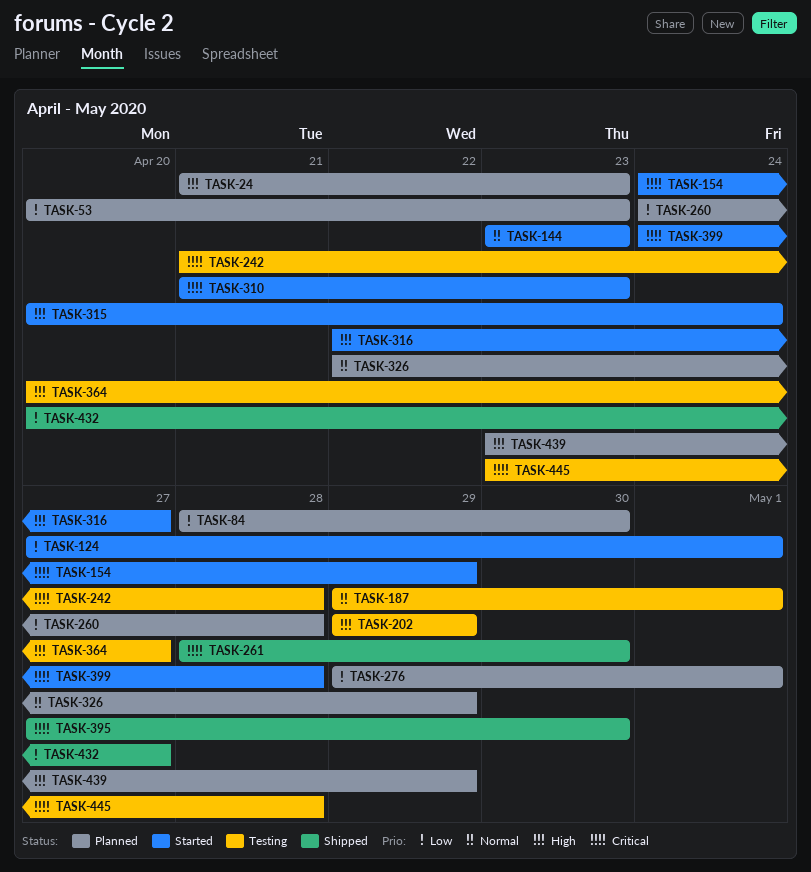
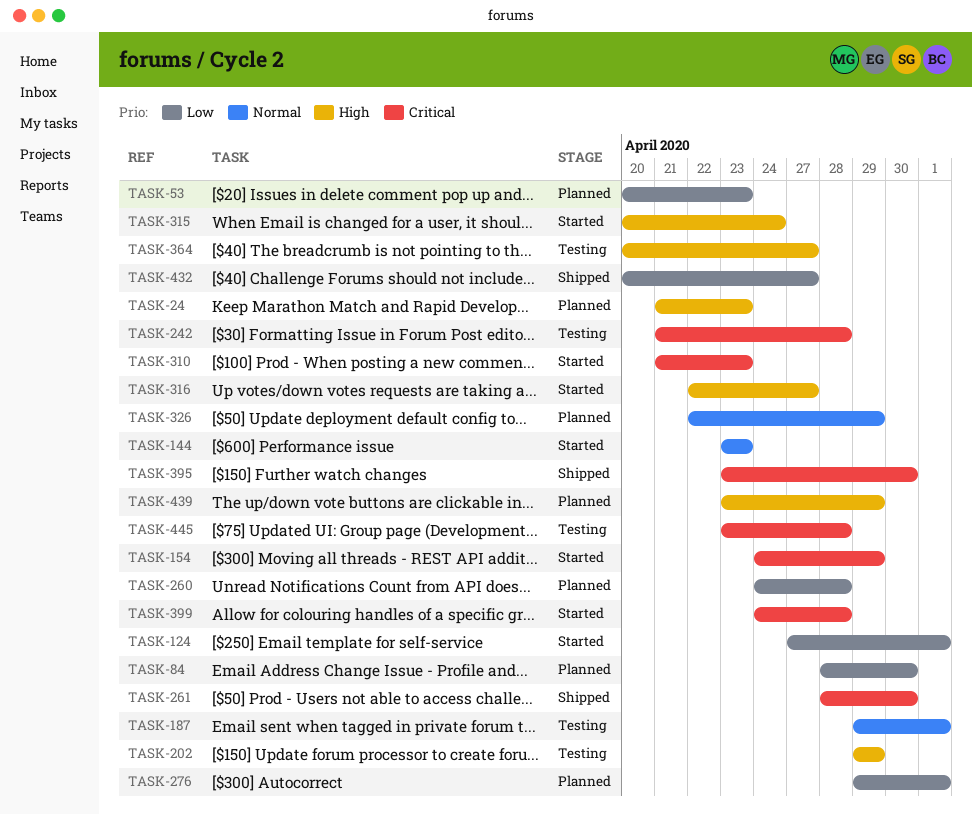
TASK-395, start: Apr 27 -> Apr 23

